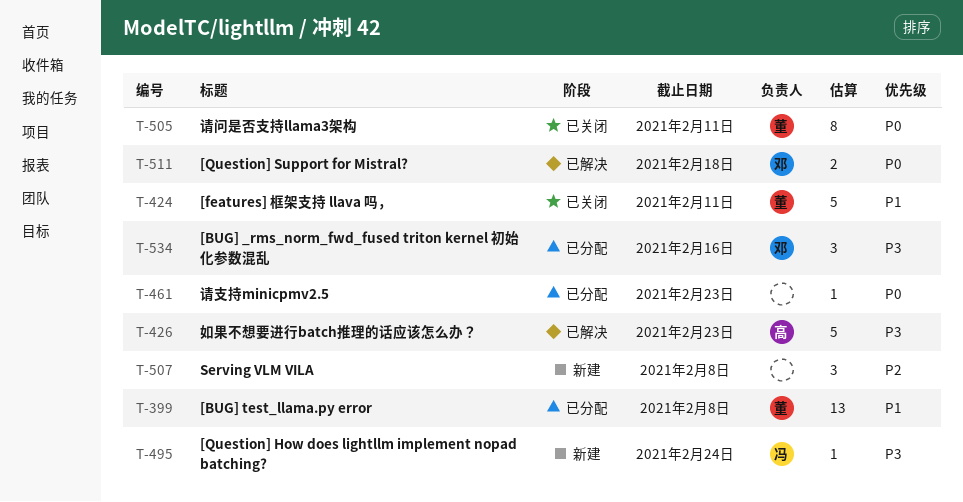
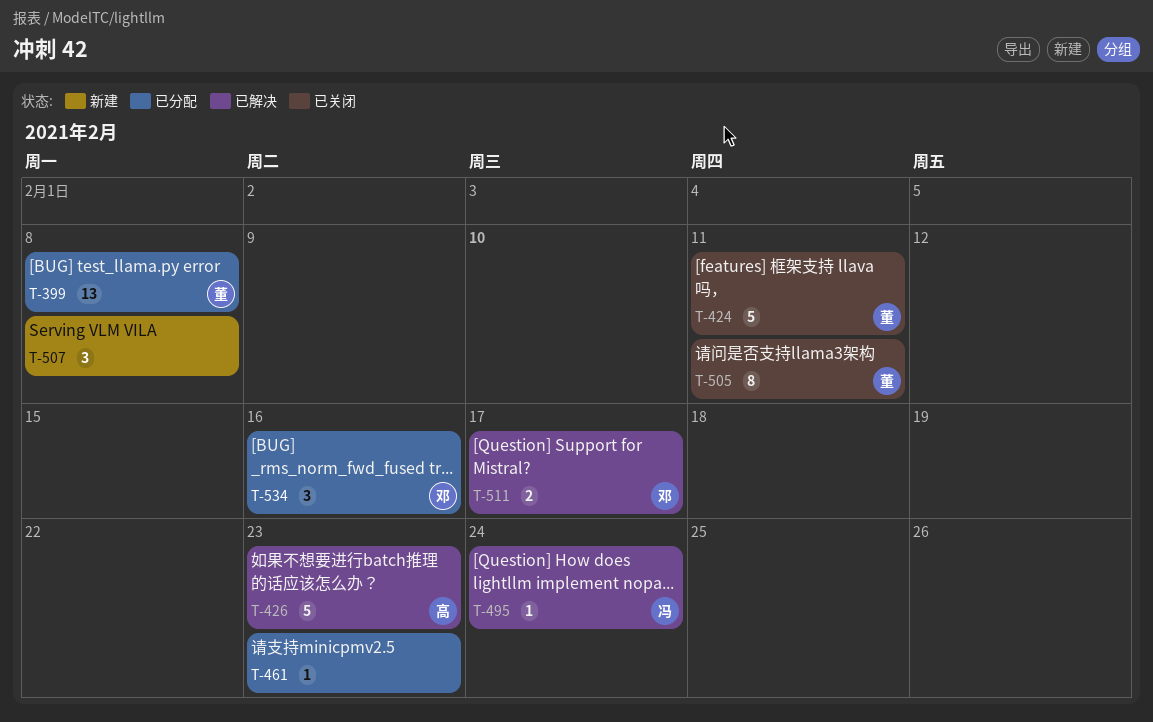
T-495, status: 新建 -> 已解决
T-511, due: Feb 18 -> Feb 17

